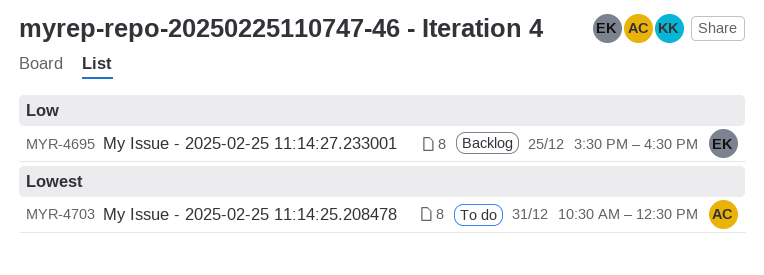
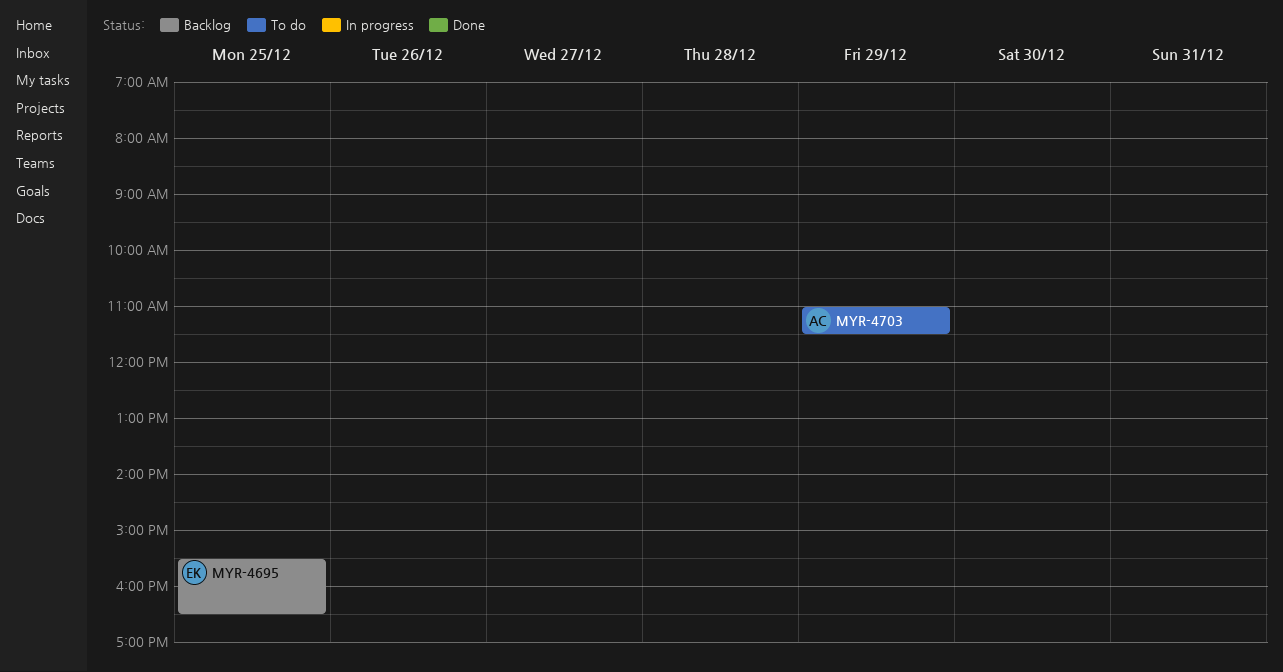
MYR-4703, day: Dec 31 -> Dec 29
MYR-4703, begins: 10:30 -> 11:00
MYR-4703, ends: 12:30 -> 11:30

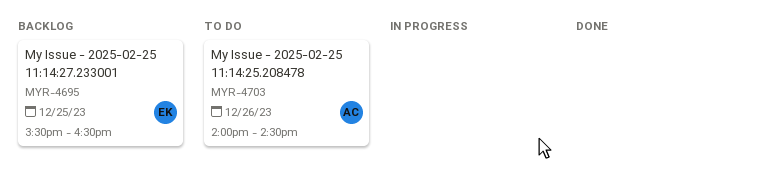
MYR-4703, day: Dec 29 -> Dec 26
MYR-4703, begins: 11:00 -> 14:00
MYR-4703, ends: 11:30 -> 14:30

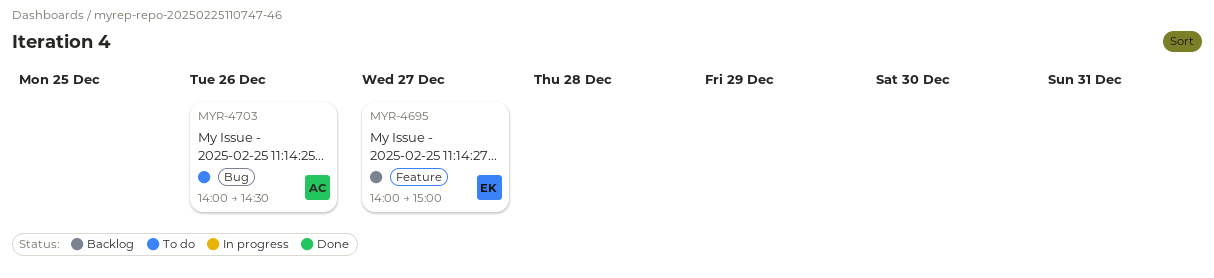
MYR-4695, day: Dec 25 -> Dec 27
MYR-4695, begins: 15:30 -> 14:00
MYR-4695, ends: 16:30 -> 15:00

